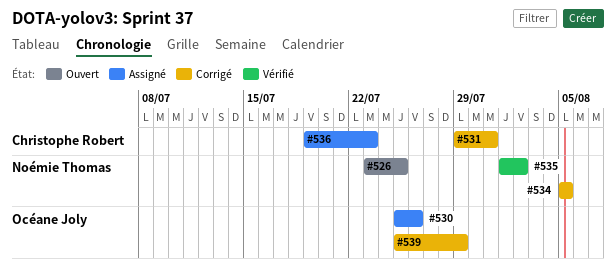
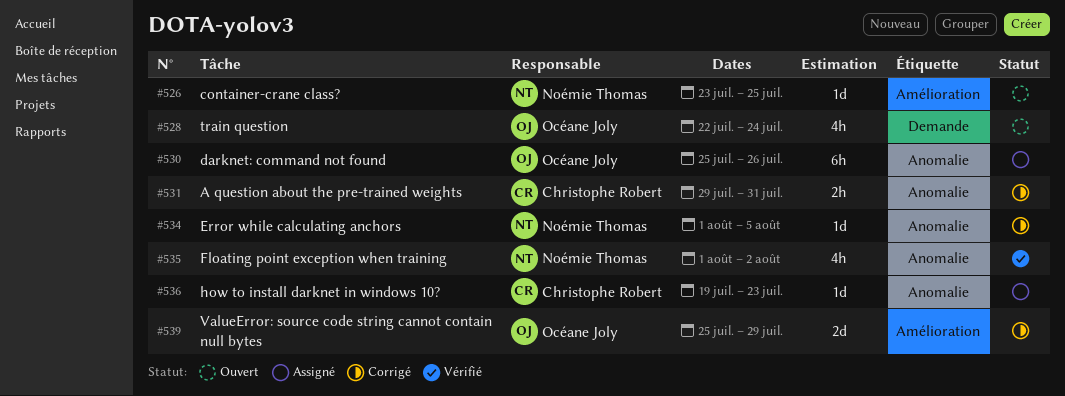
#528: none -> present
#534, start: Aug 5 -> Aug 1

